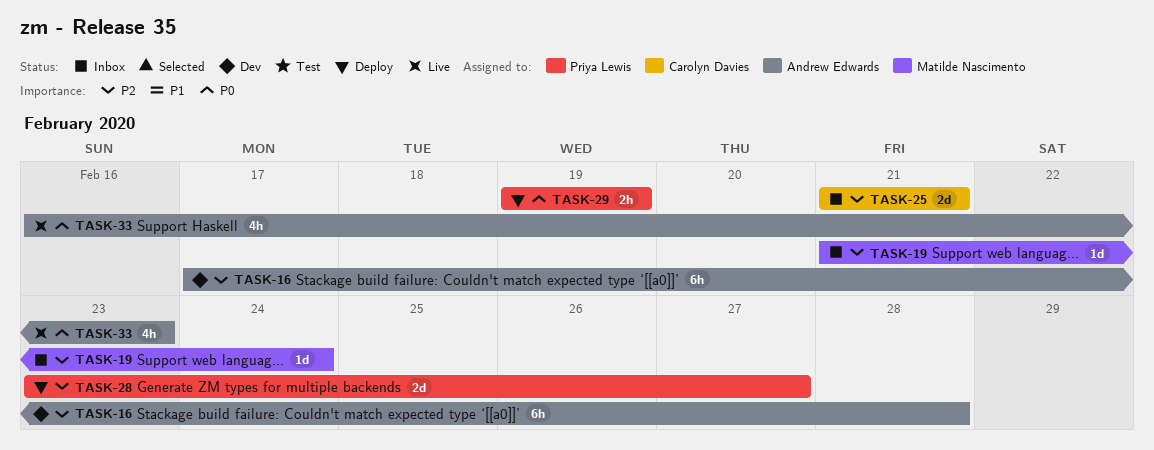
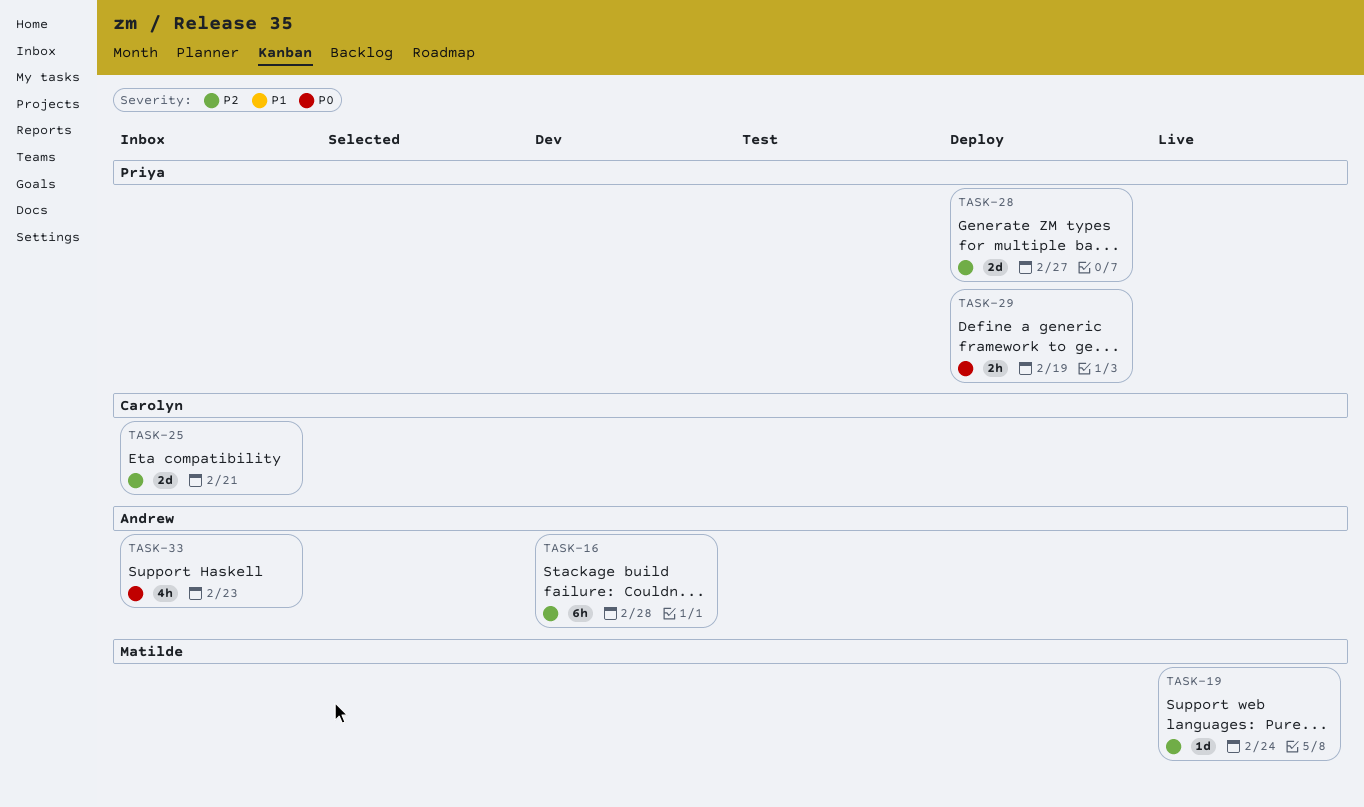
TASK-19, status: Inbox -> Live
TASK-33, status: Live -> Inbox

